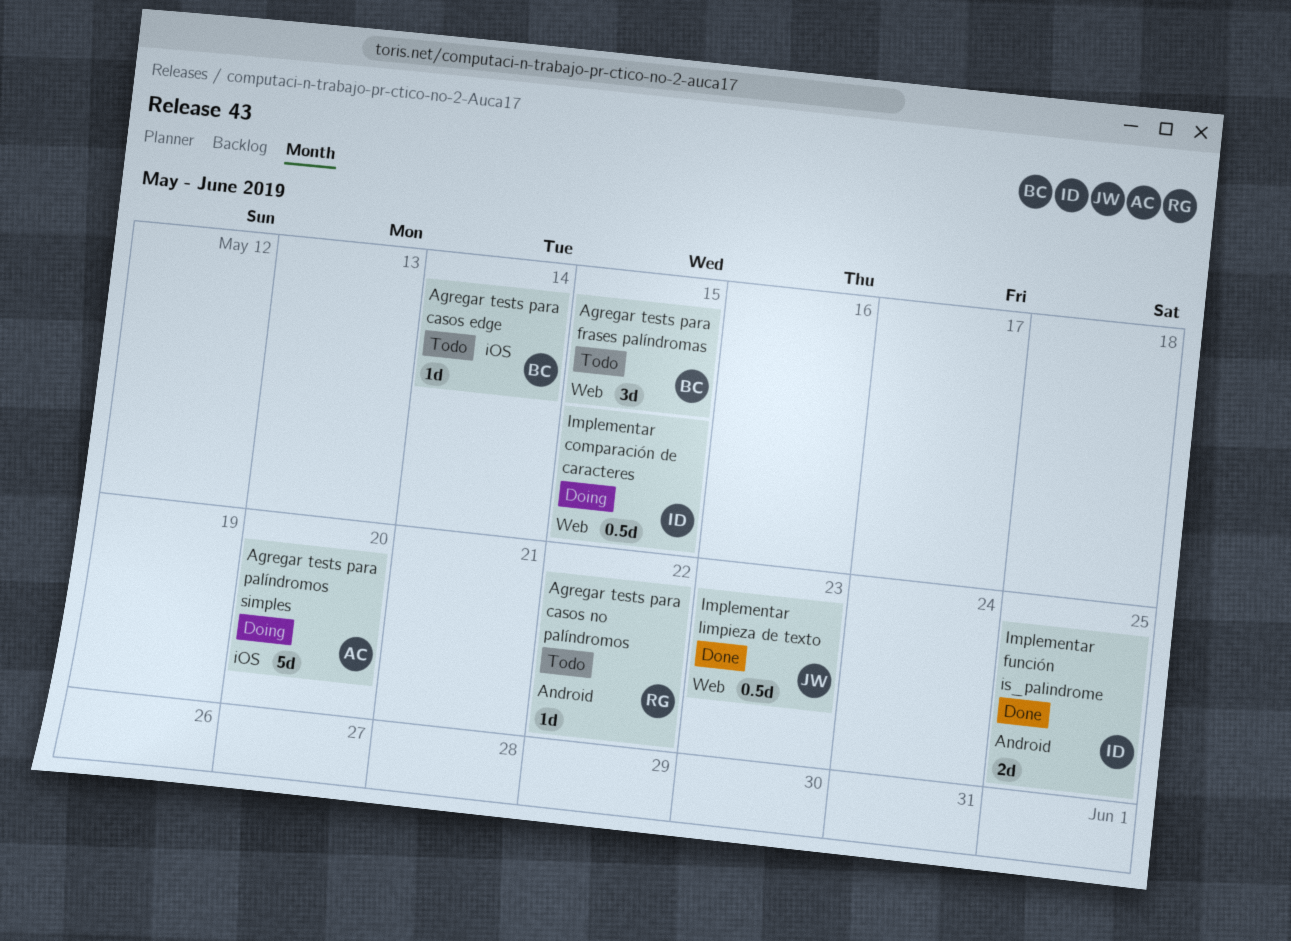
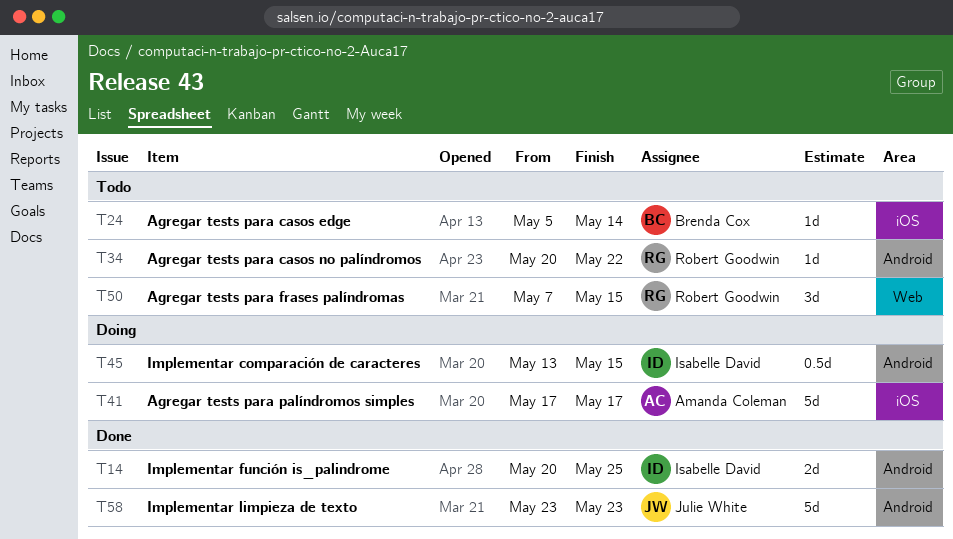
Agregar tests para frases palíndromas, owner: Brenda Cox -> Robert Goodwin
Agregar tests para palíndromos simples, due: May 20 -> May 17
Implementar comparación de caracteres, label: Web -> Android
Implementar limpieza de texto, label: Web -> Android
Implementar limpieza de texto, estimate: 0.5d -> 5d

